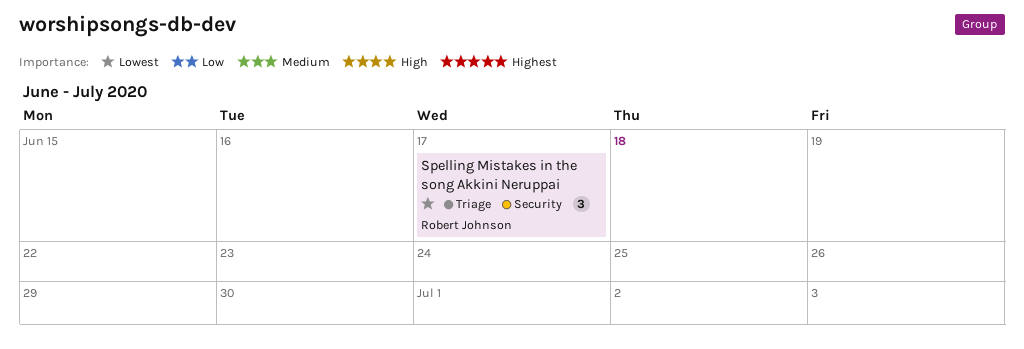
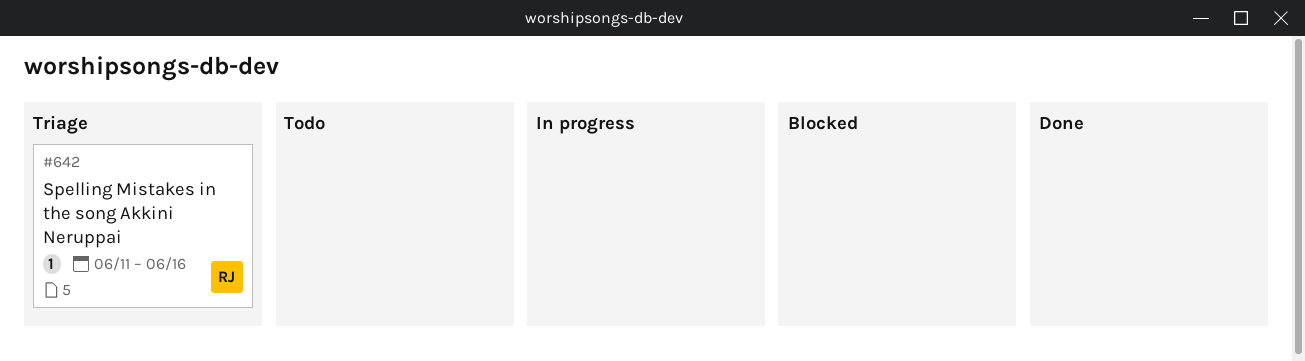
Spelling Mistakes in the song Akkini Neruppai, estimate: 3 -> 1
Spelling Mistakes in the song Akkini Neruppai, due: Jun 17 -> Jun 16

